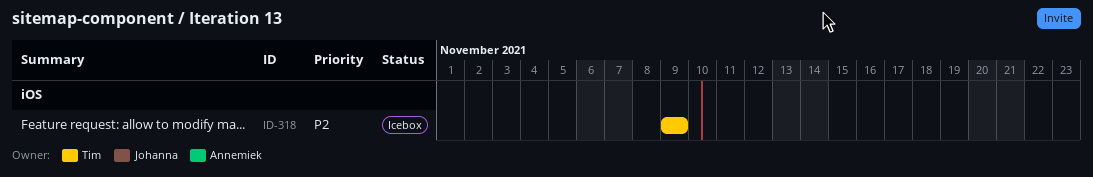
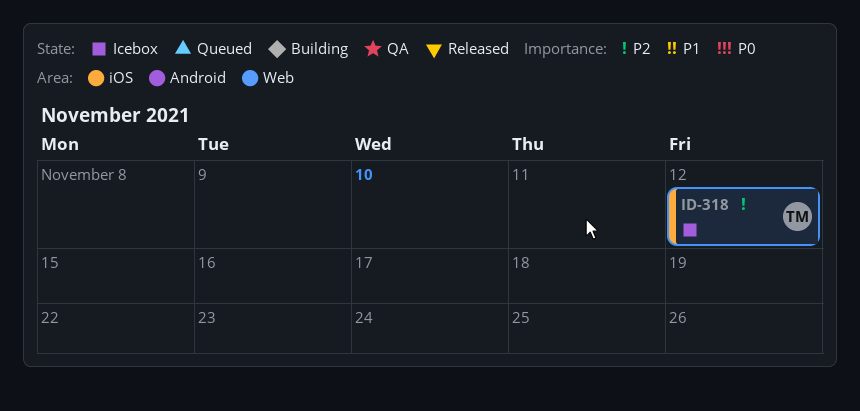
ID-318, due: Nov 9 -> Nov 12

